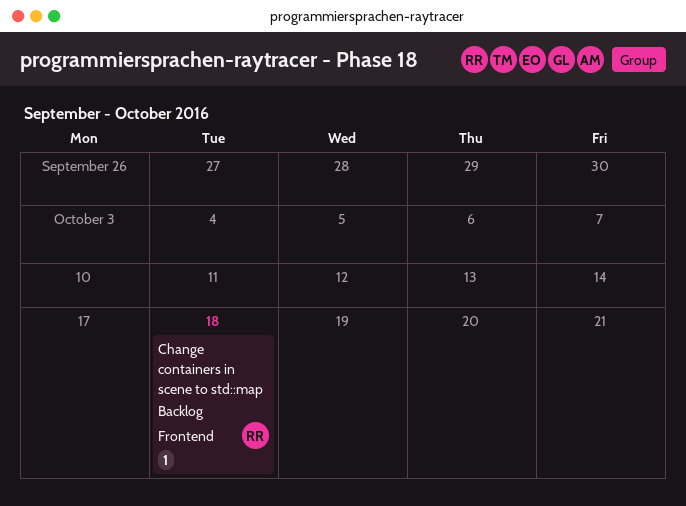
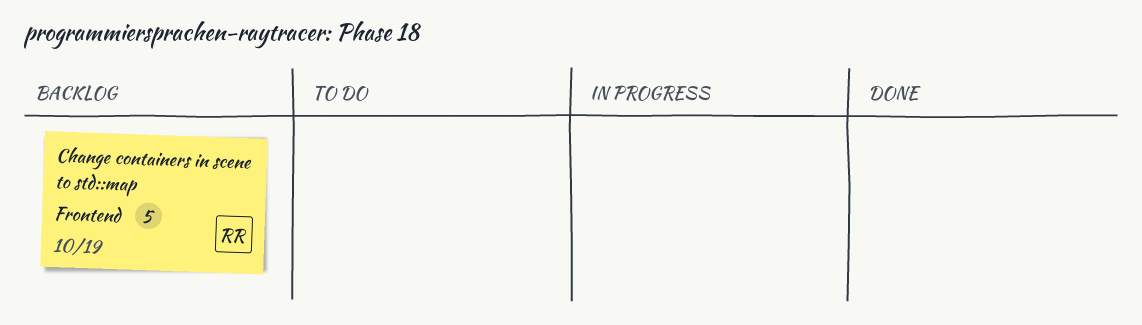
Change containers in scene to std::map, estimate: 1 -> 5
Change containers in scene to std::map, due: Oct 18 -> Oct 19

